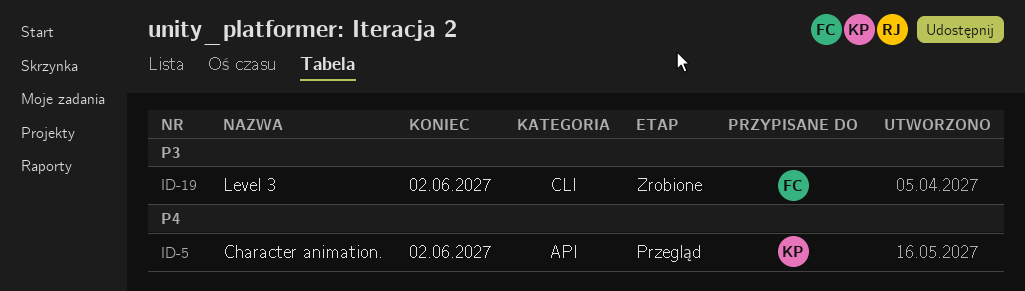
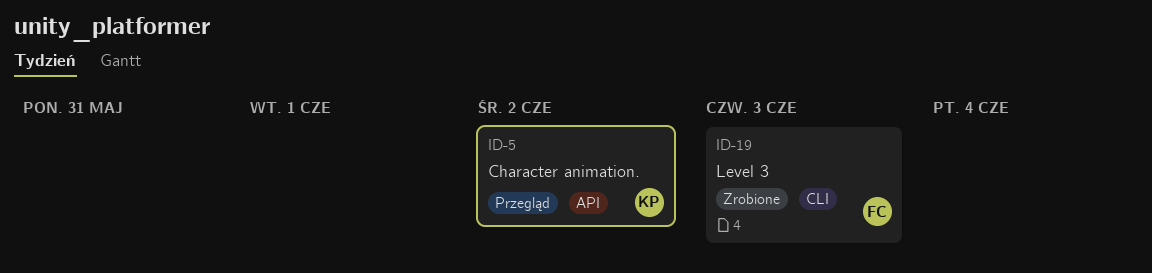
ID-19, due: Jun 2 -> Jun 3

